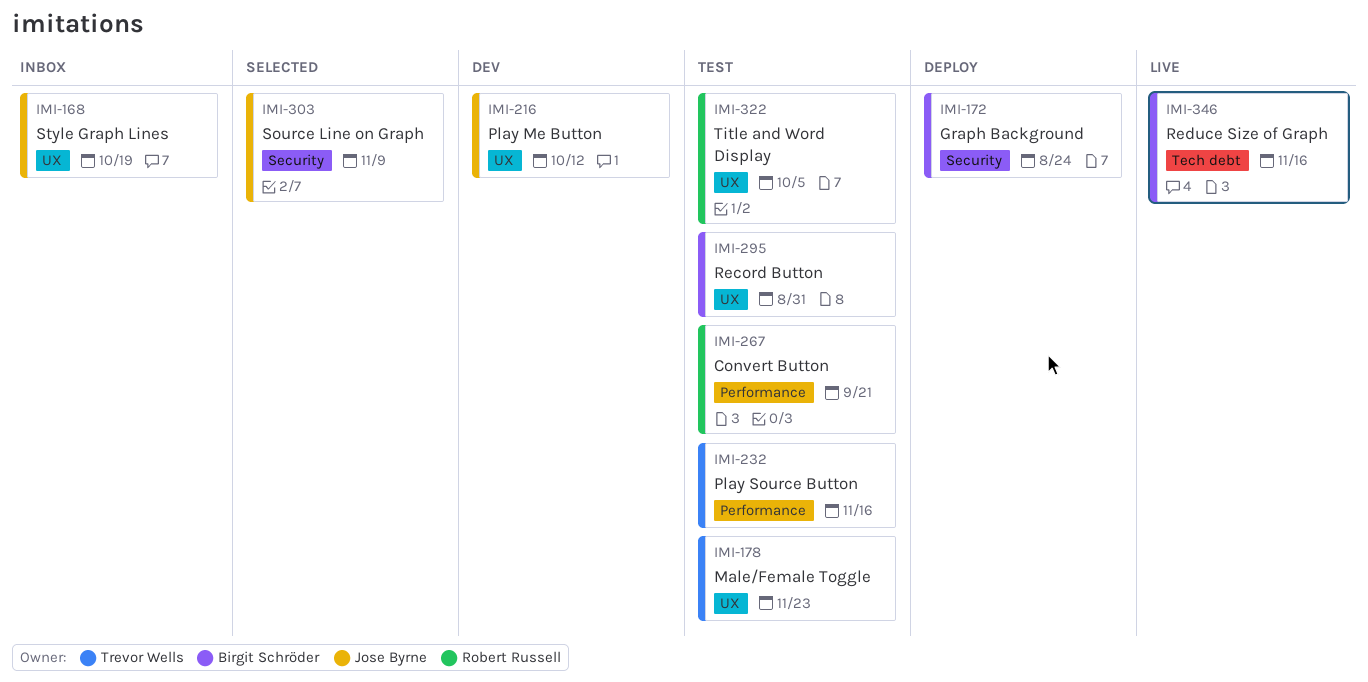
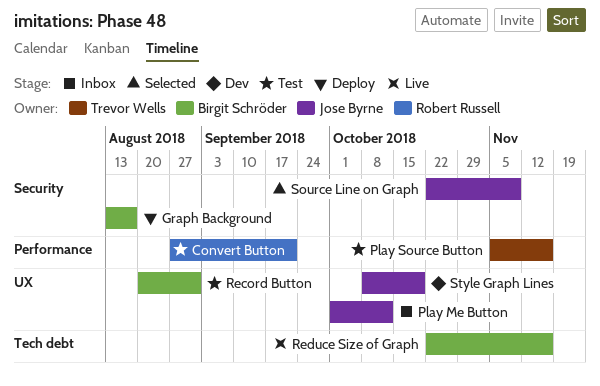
Graph Background, due: Aug 24 -> Aug 17
Male/Female Toggle: present -> none
Play Me Button, status: Dev -> Inbox
Style Graph Lines, status: Inbox -> Dev
Title and Word Display: present -> none

